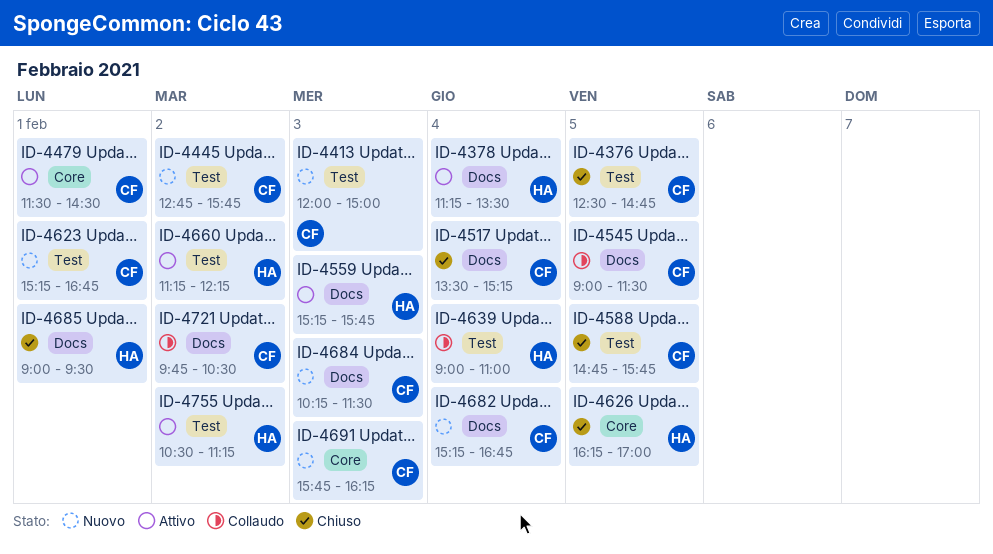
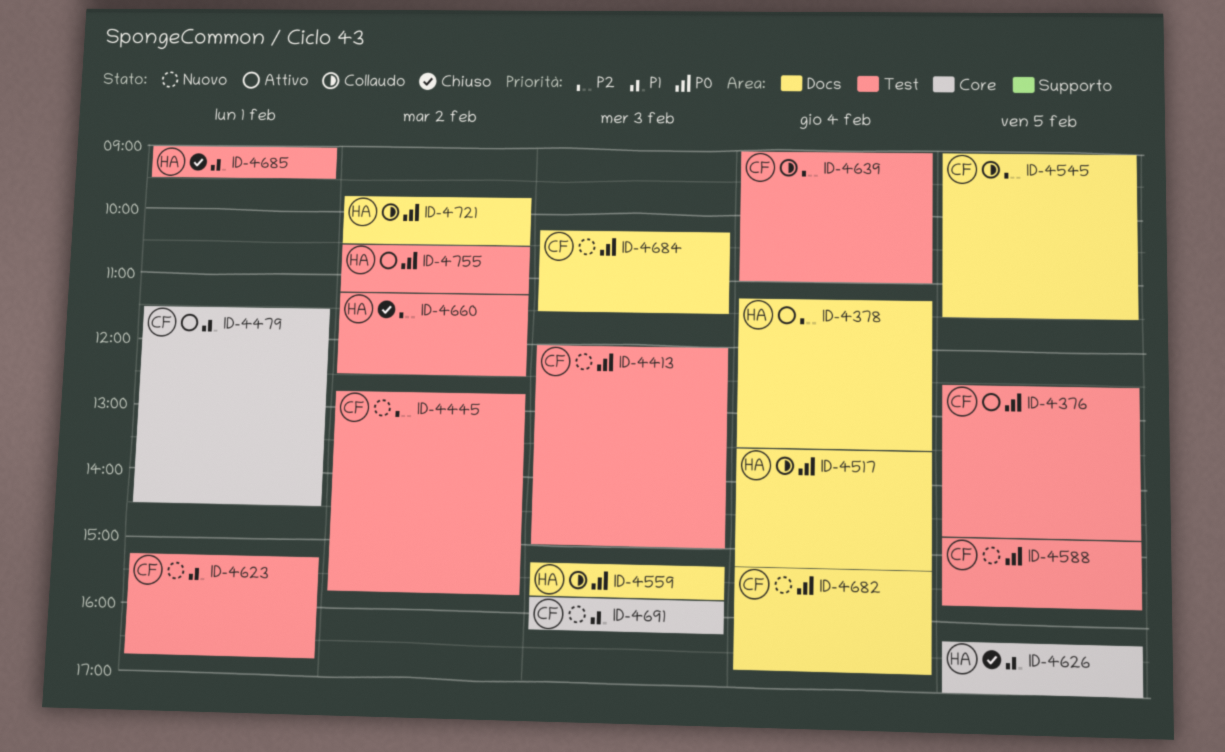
ID-4376, status: Chiuso -> Attivo
ID-4517, status: Chiuso -> Collaudo
ID-4517, owner: CF -> HA
ID-4559, status: Attivo -> Collaudo
ID-4588, status: Chiuso -> Nuovo
ID-4639, owner: HA -> CF
ID-4660, status: Attivo -> Chiuso
ID-4660, ends: 12:15 -> 12:30
ID-4685, label: Docs -> Test
ID-4721, owner: CF -> HA

